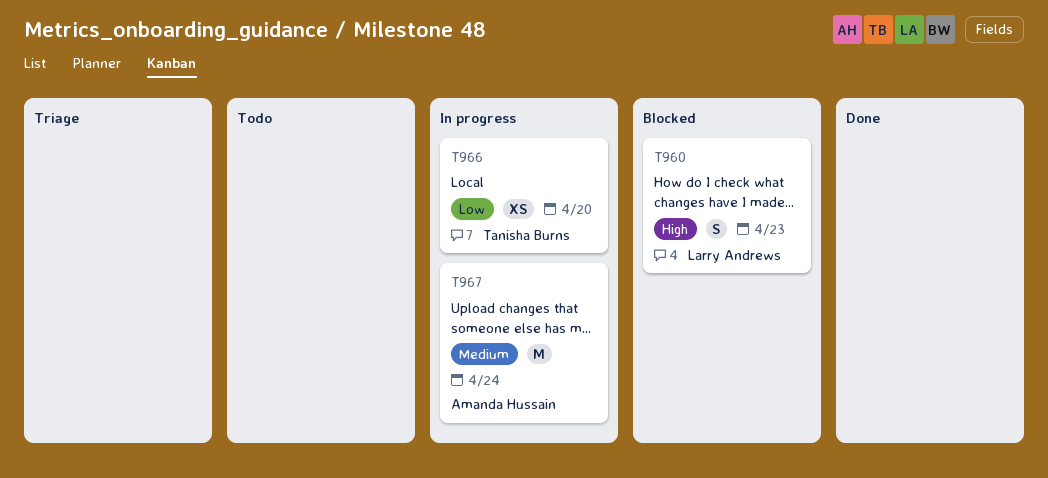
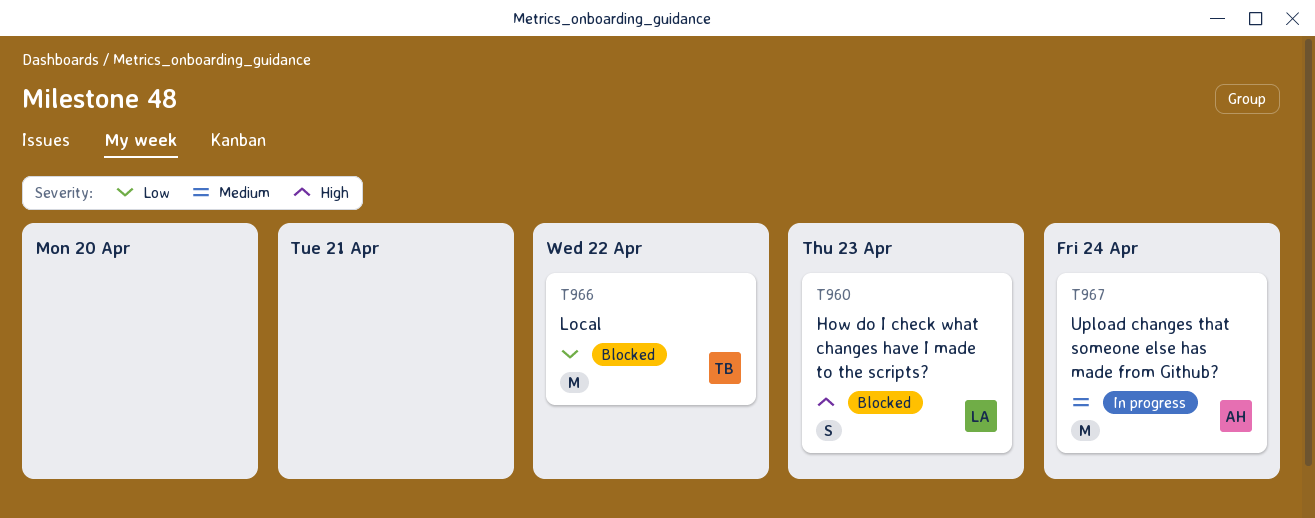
T966, status: In progress -> Blocked
T966, estimate: XS -> M
T966, due: Apr 20 -> Apr 22

